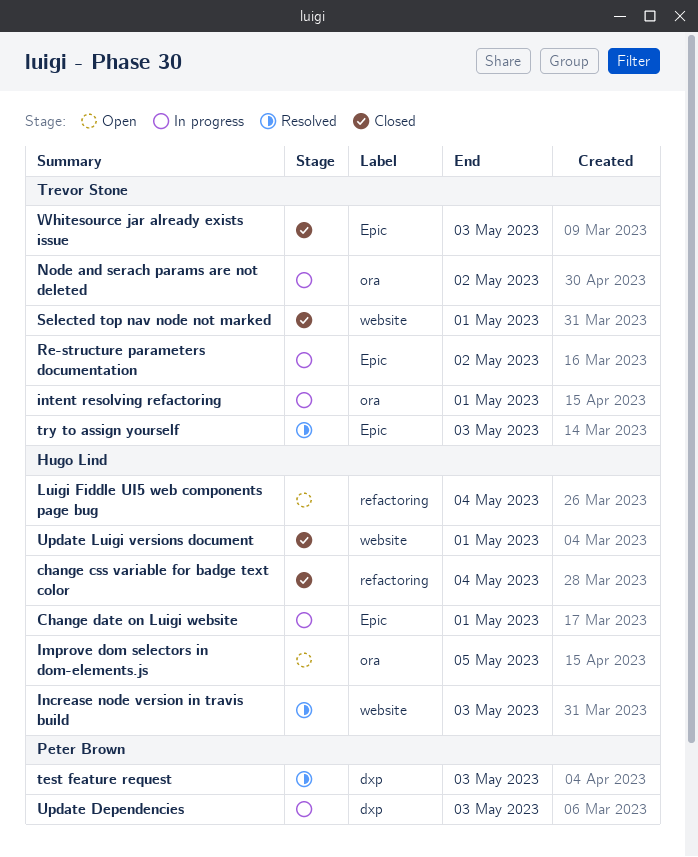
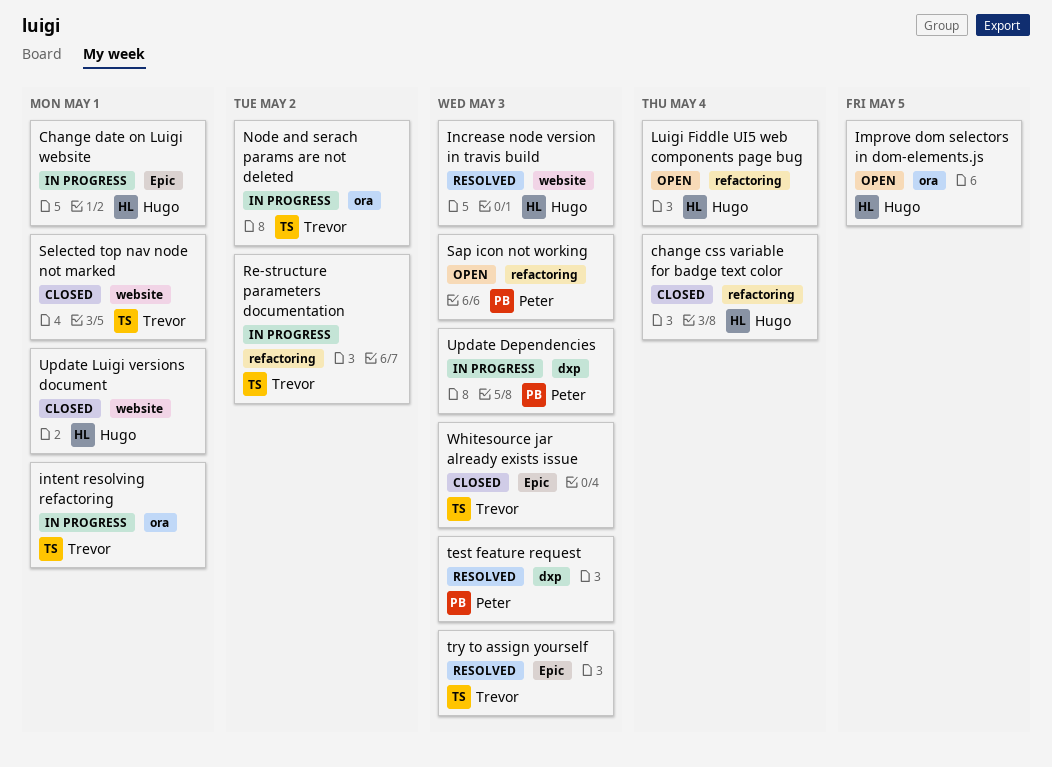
Re-structure parameters documentation, label: Epic -> refactoring
Sap icon not working: none -> present

